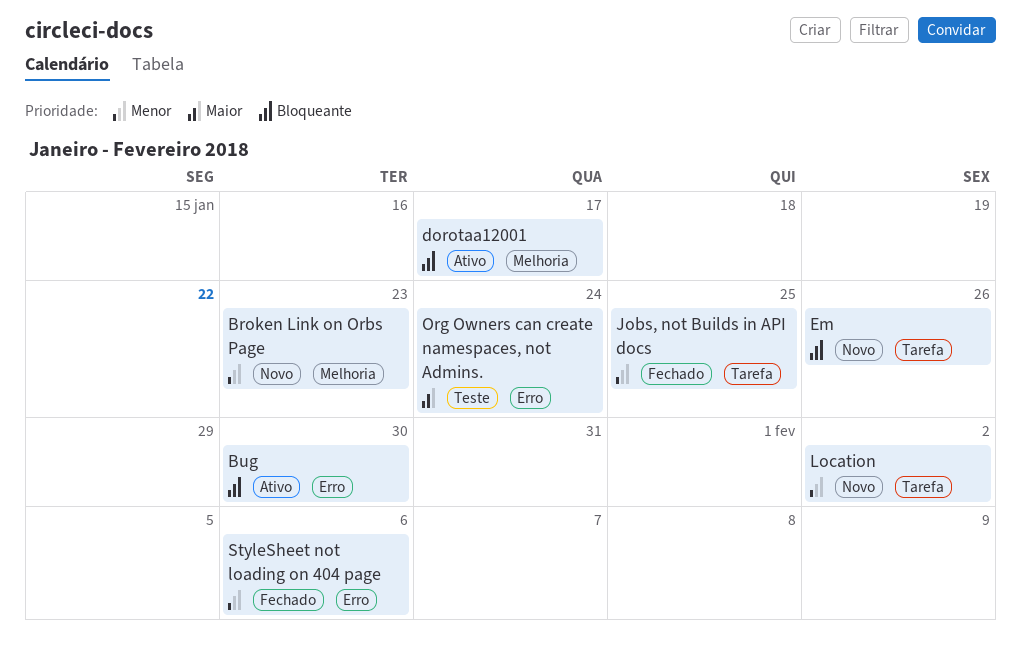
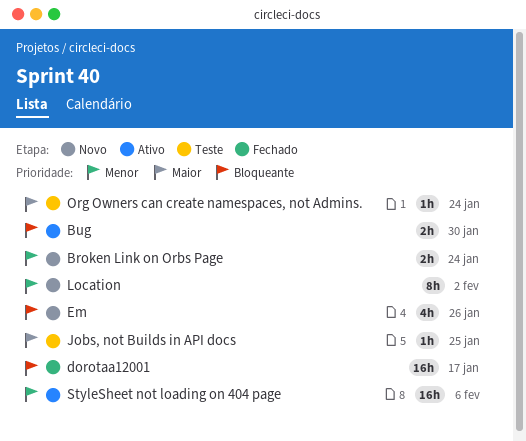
Broken Link on Orbs Page, due: Jan 23 -> Jan 24
dorotaa12001, status: Ativo -> Fechado
Jobs, not Builds in API docs, status: Fechado -> Teste
Jobs, not Builds in API docs, priority: Menor -> Maior
StyleSheet not loading on 404 page, status: Fechado -> Ativo

